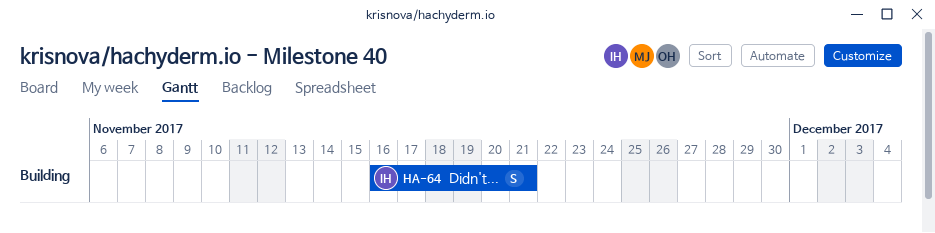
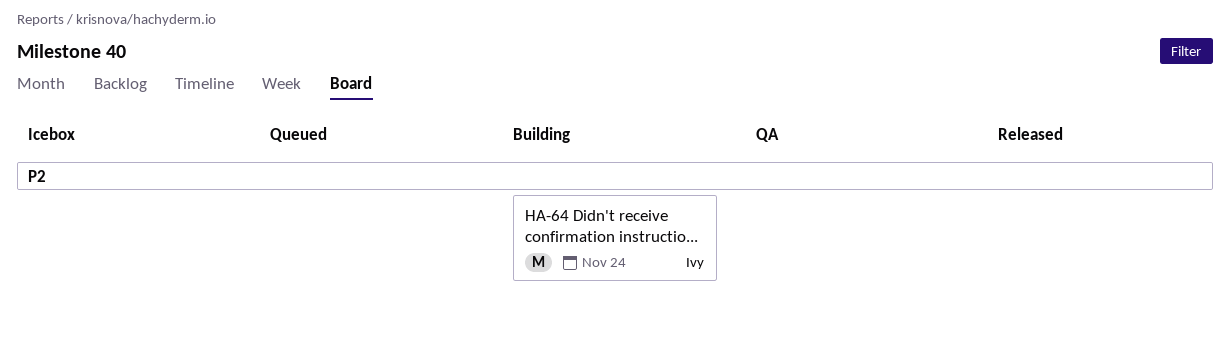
HA-64, estimate: S -> M
HA-64, due: Nov 21 -> Nov 24

